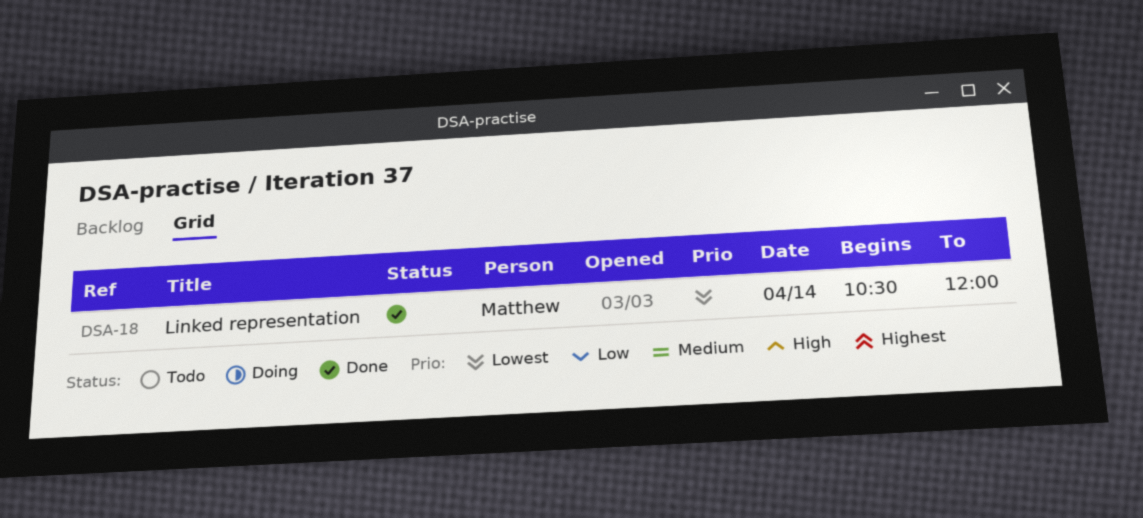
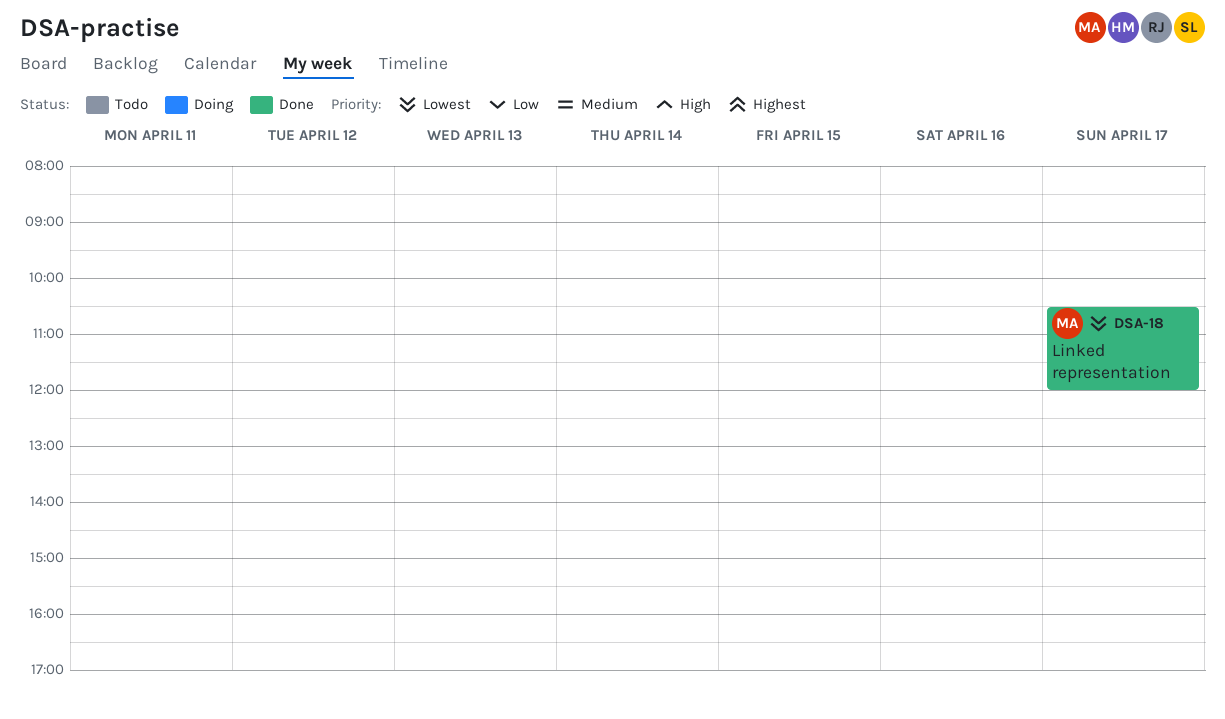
DSA-18, day: Apr 14 -> Apr 17

